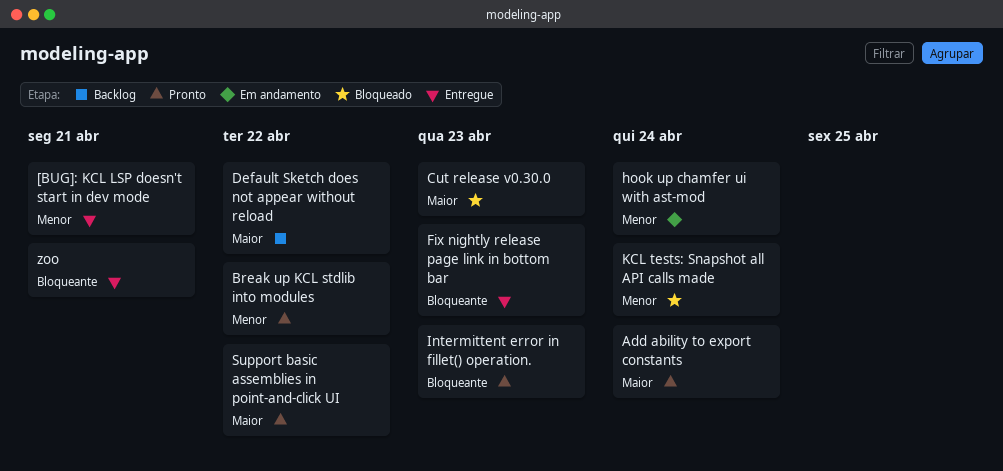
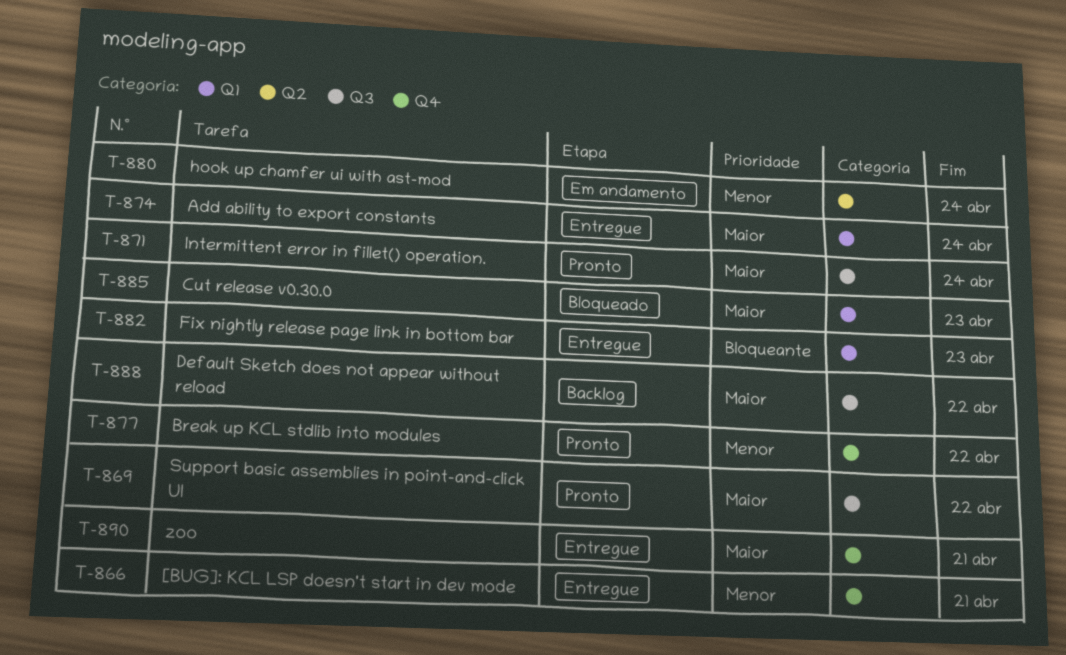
Add ability to export constants, status: Pronto -> Entregue
Intermittent error in fillet() operation., priority: Bloqueante -> Maior
Intermittent error in fillet() operation., due: Apr 23 -> Apr 24
KCL tests: Snapshot all API calls made: present -> none
zoo, priority: Bloqueante -> Maior

